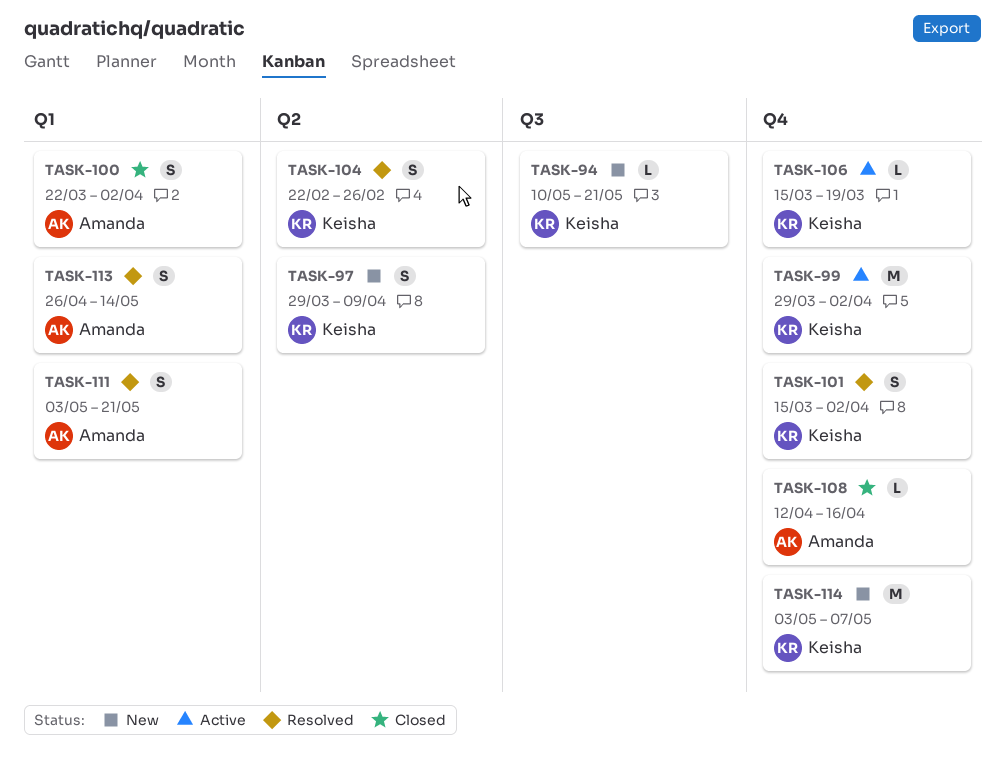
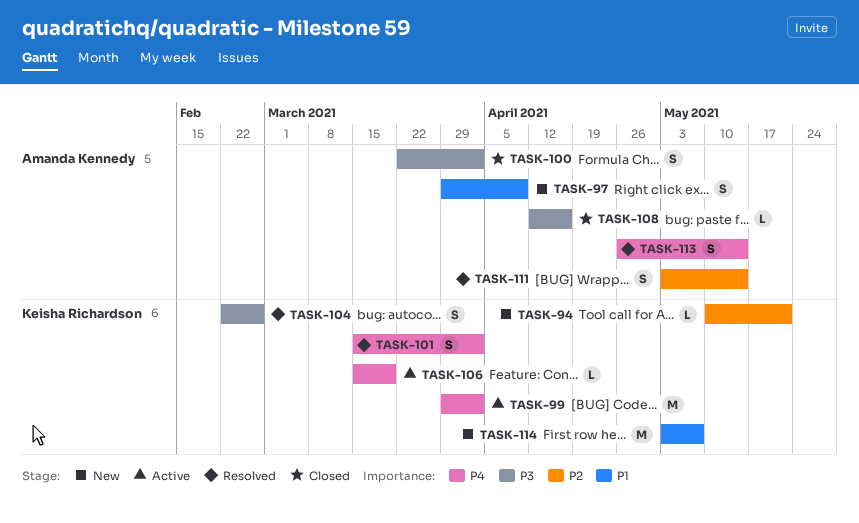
TASK-97, owner: Keisha Richardson -> Amanda Kennedy
TASK-111, due: May 21 -> May 14

